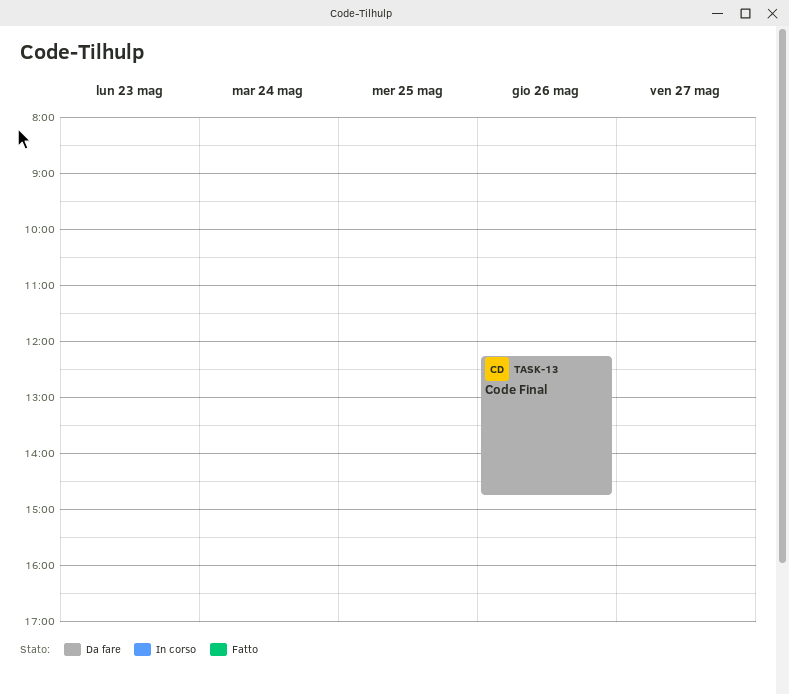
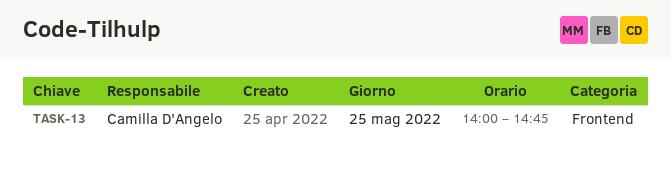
TASK-13, day: May 26 -> May 25
TASK-13, begins: 12:15 -> 14:00

